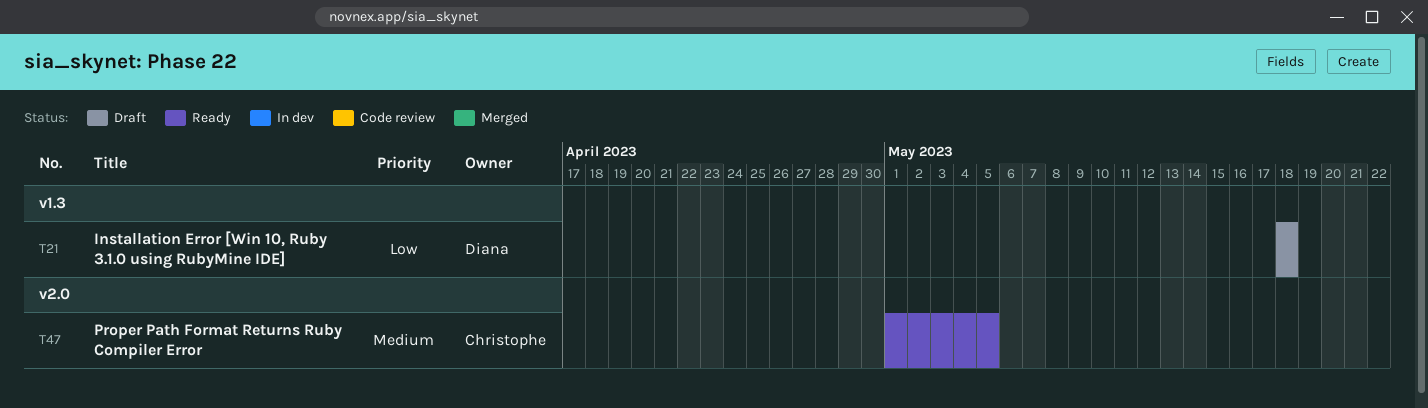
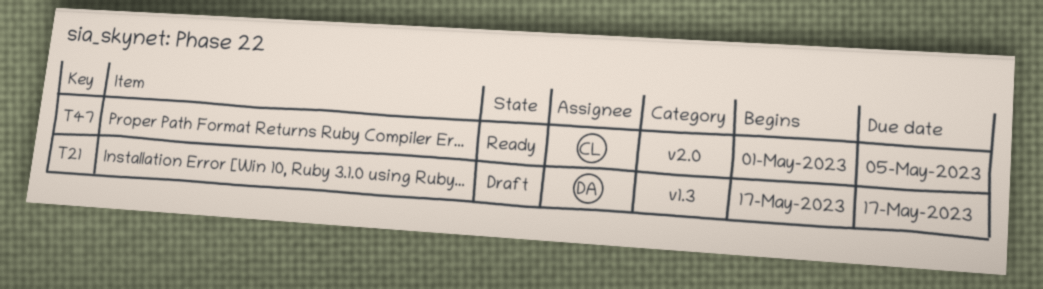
T21, start: May 18 -> May 17
T21, due: May 18 -> May 17

